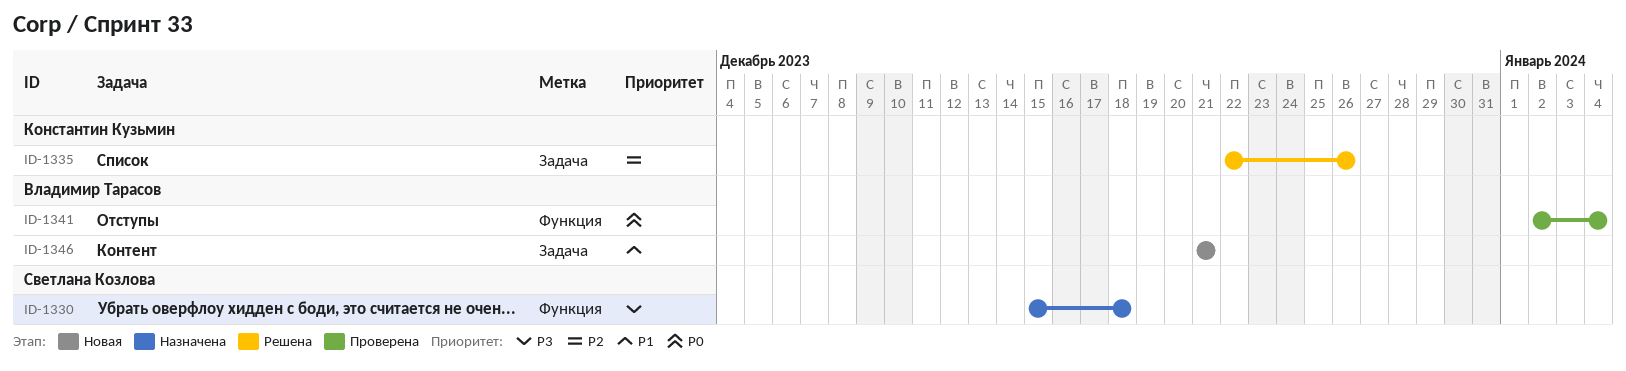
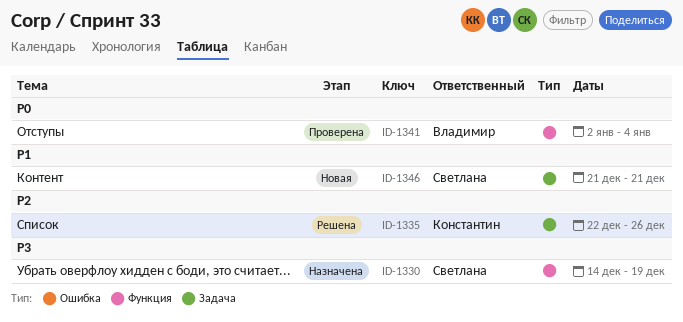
ID-1330, start: Dec 15 -> Dec 14
ID-1330, due: Dec 18 -> Dec 19
ID-1346, owner: Владимир Тарасов -> Светлана Козлова

